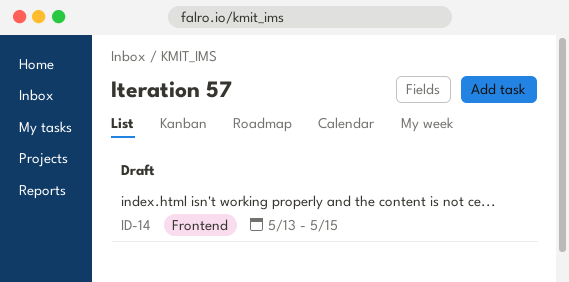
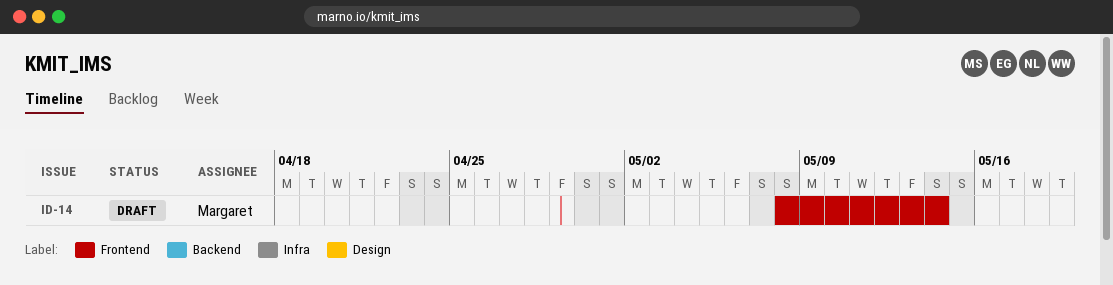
ID-14, start: May 13 -> May 8
ID-14, due: May 15 -> May 14

